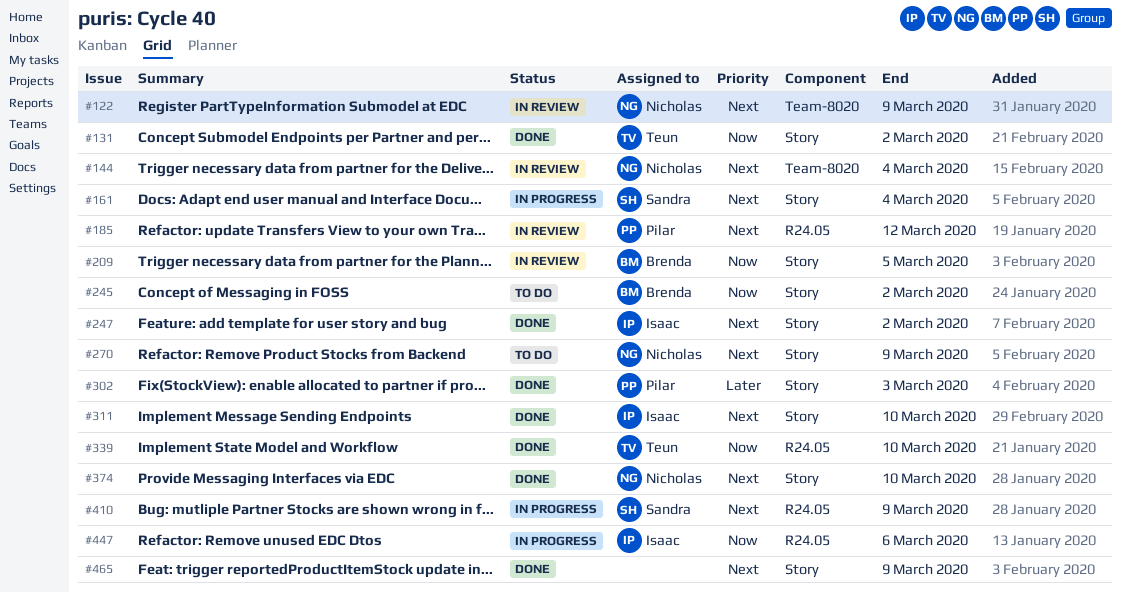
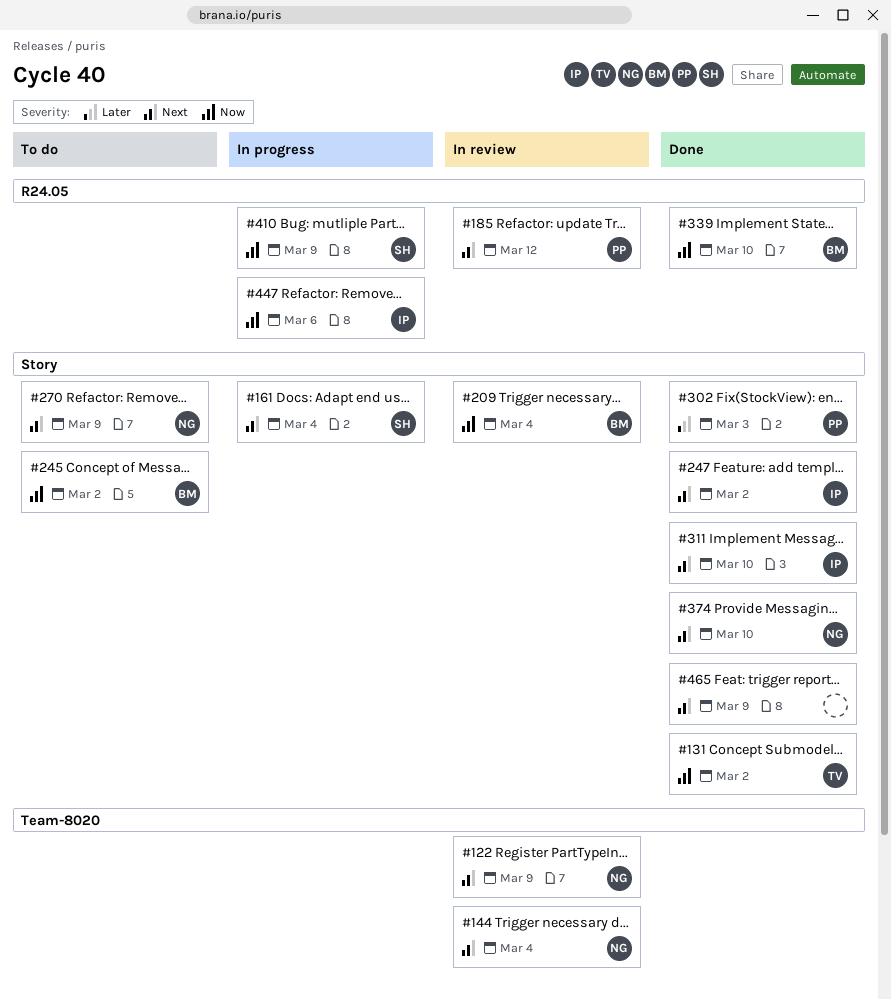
#209, due: Mar 5 -> Mar 4
#339, owner: Teun -> Brenda
#410, priority: Next -> Now

